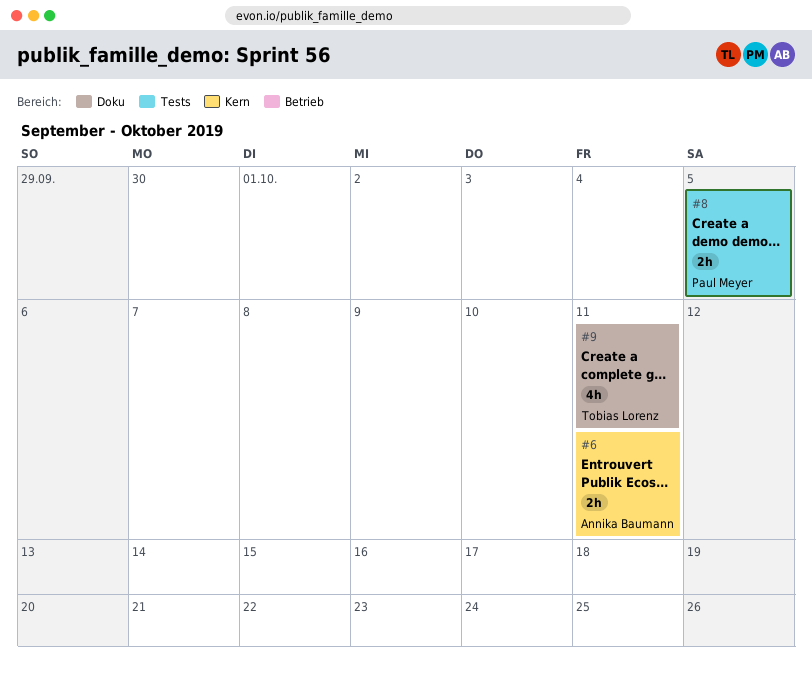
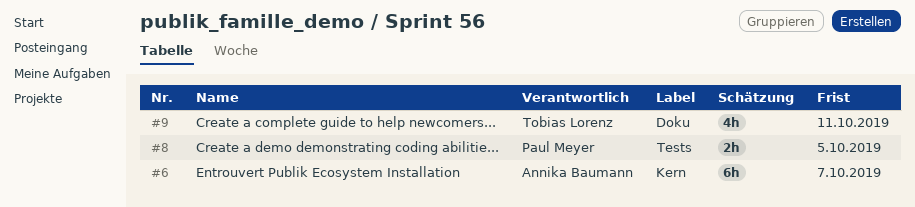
#6, estimate: 2h -> 6h
#6, due: Oct 11 -> Oct 7

